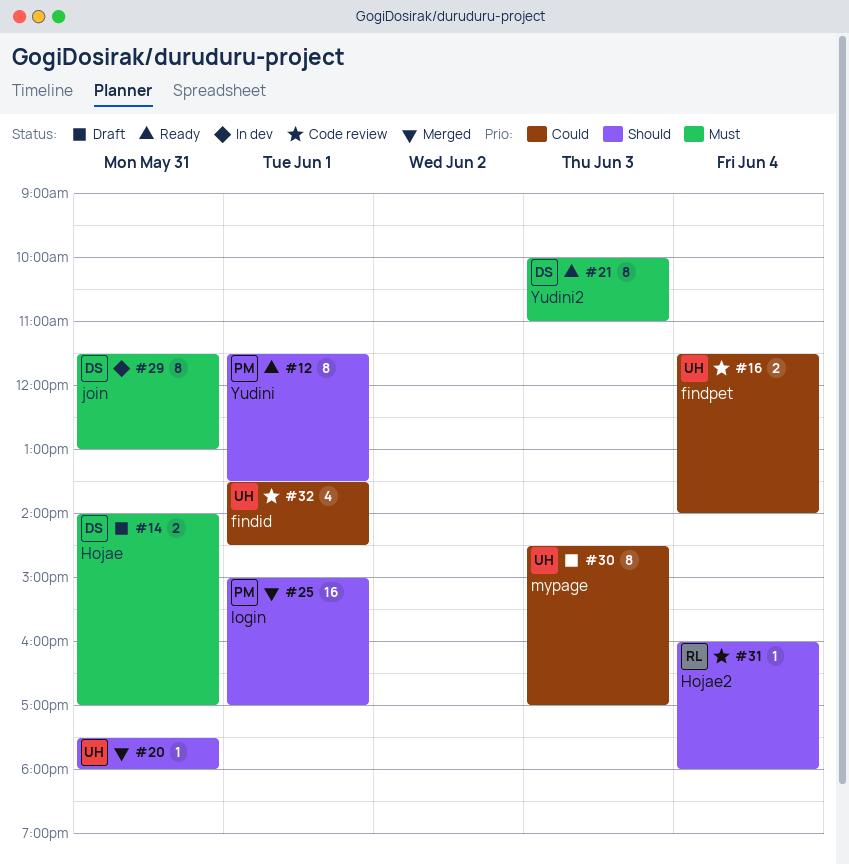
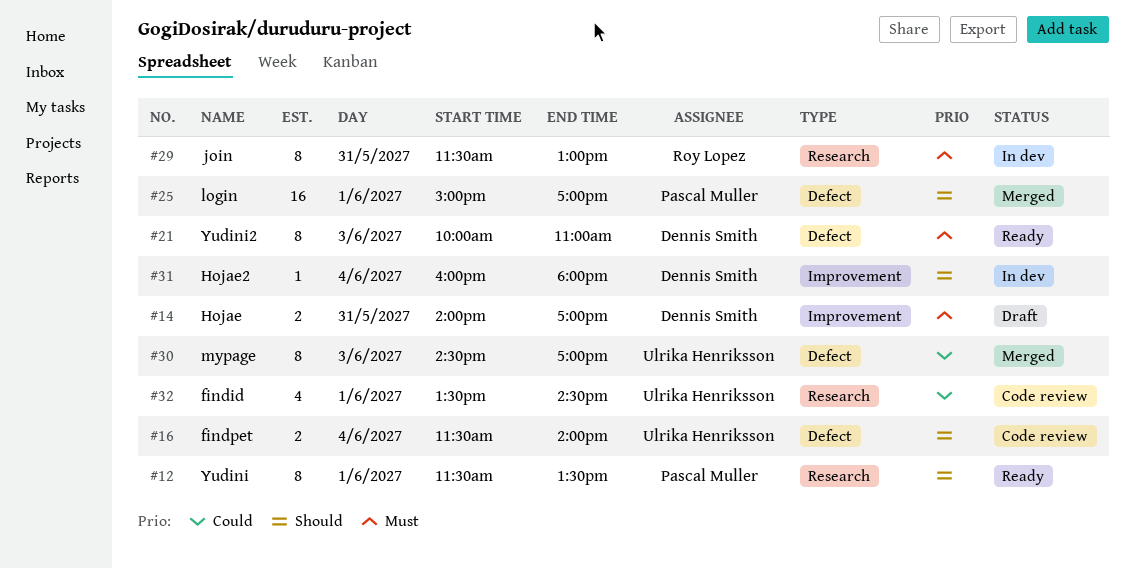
#16, priority: Could -> Should
#20: present -> none
#29, owner: Dennis Smith -> Roy Lopez
#30, status: Draft -> Merged
#31, status: Code review -> In dev
#31, owner: Roy Lopez -> Dennis Smith

